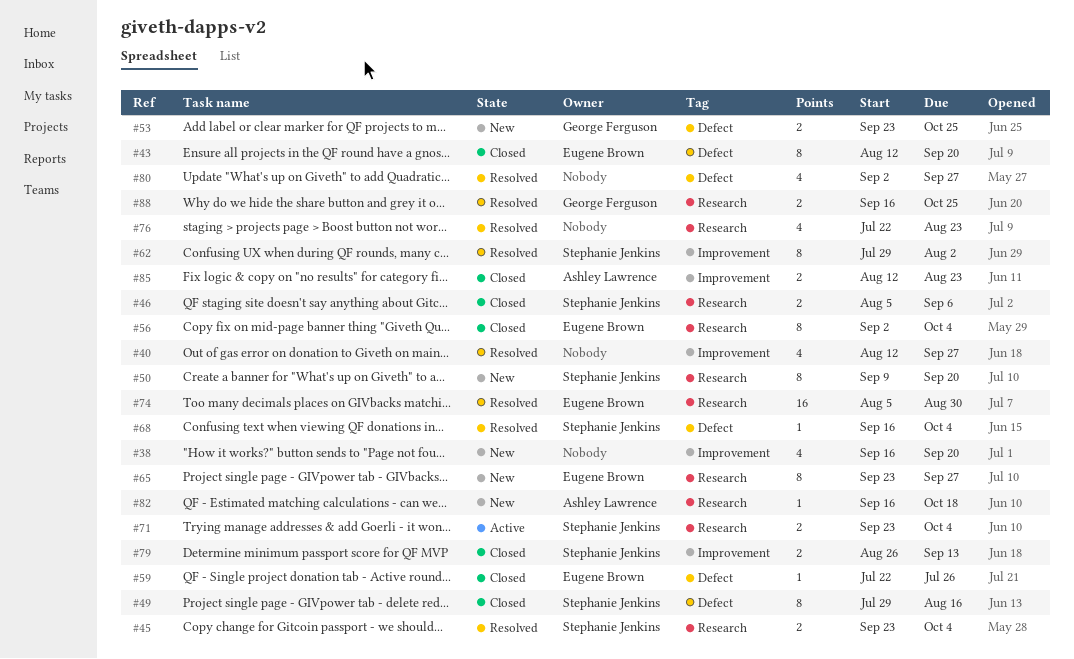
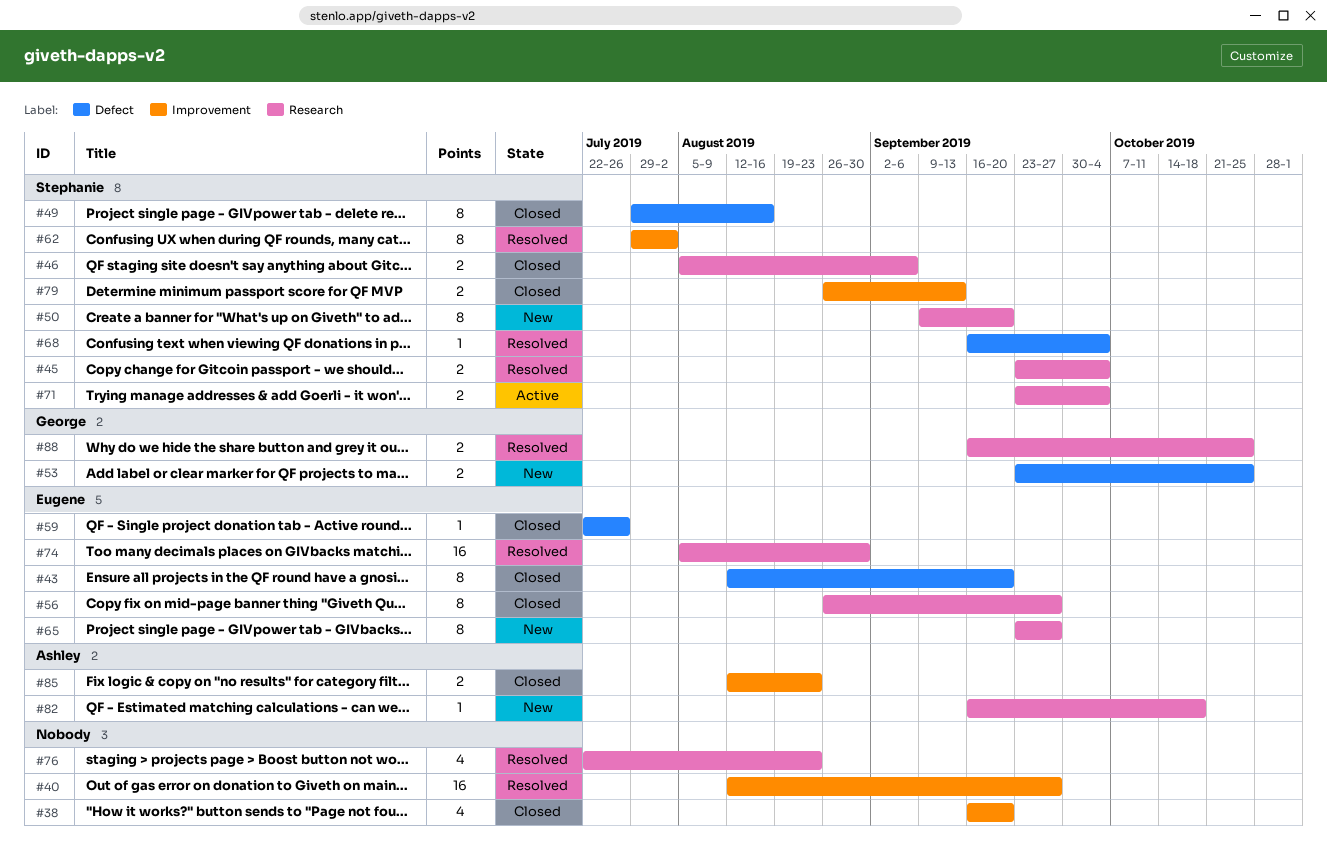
#38, status: New -> Closed
#40, estimate: 4 -> 16
#56, start: Sep 2 -> Aug 26
#56, due: Oct 4 -> Sep 27
#80: present -> none

